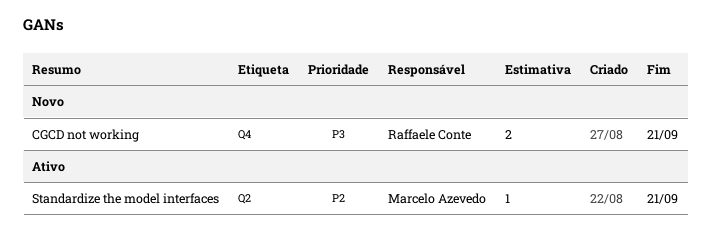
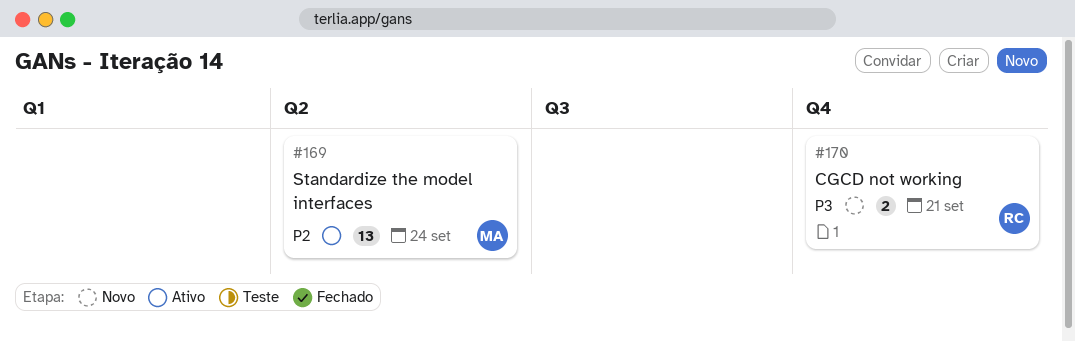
Standardize the model interfaces, estimate: 1 -> 13
Standardize the model interfaces, due: Sep 21 -> Sep 24

